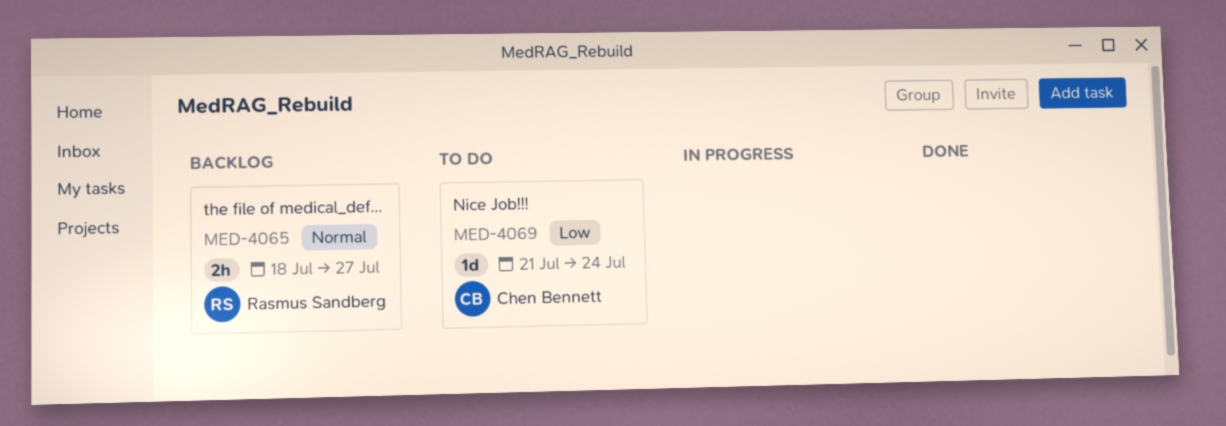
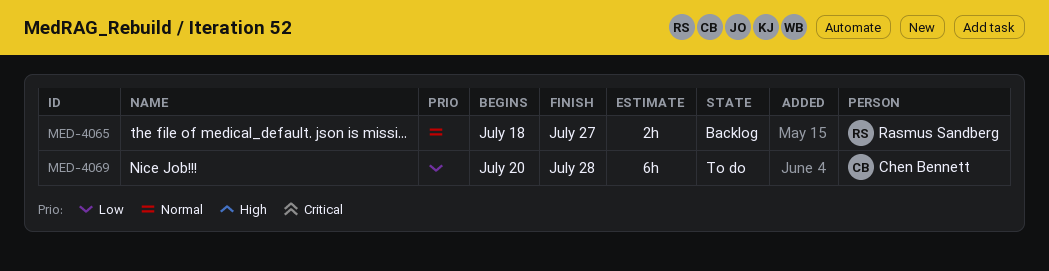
MED-4069, estimate: 1d -> 6h
MED-4069, start: Jul 21 -> Jul 20
MED-4069, due: Jul 24 -> Jul 28

